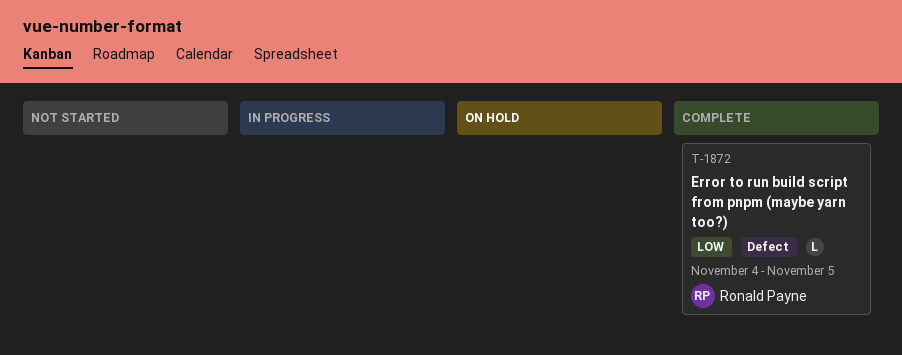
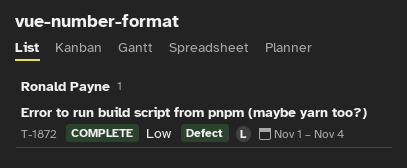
T-1872, start: Nov 4 -> Nov 1
T-1872, due: Nov 5 -> Nov 4

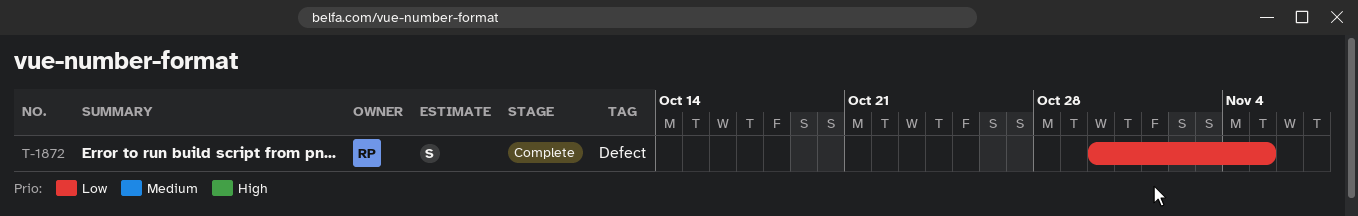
T-1872, estimate: L -> S
T-1872, start: Nov 1 -> Oct 30
T-1872, due: Nov 4 -> Nov 5

